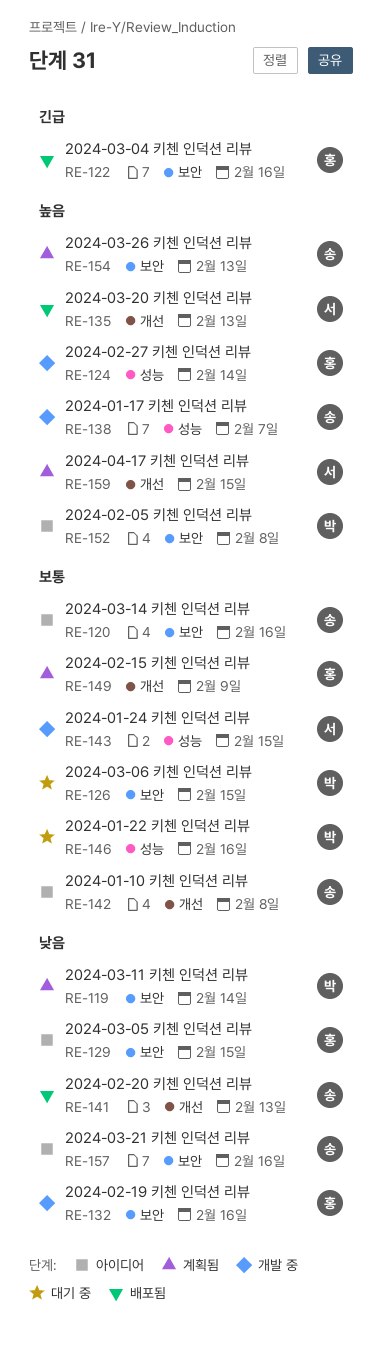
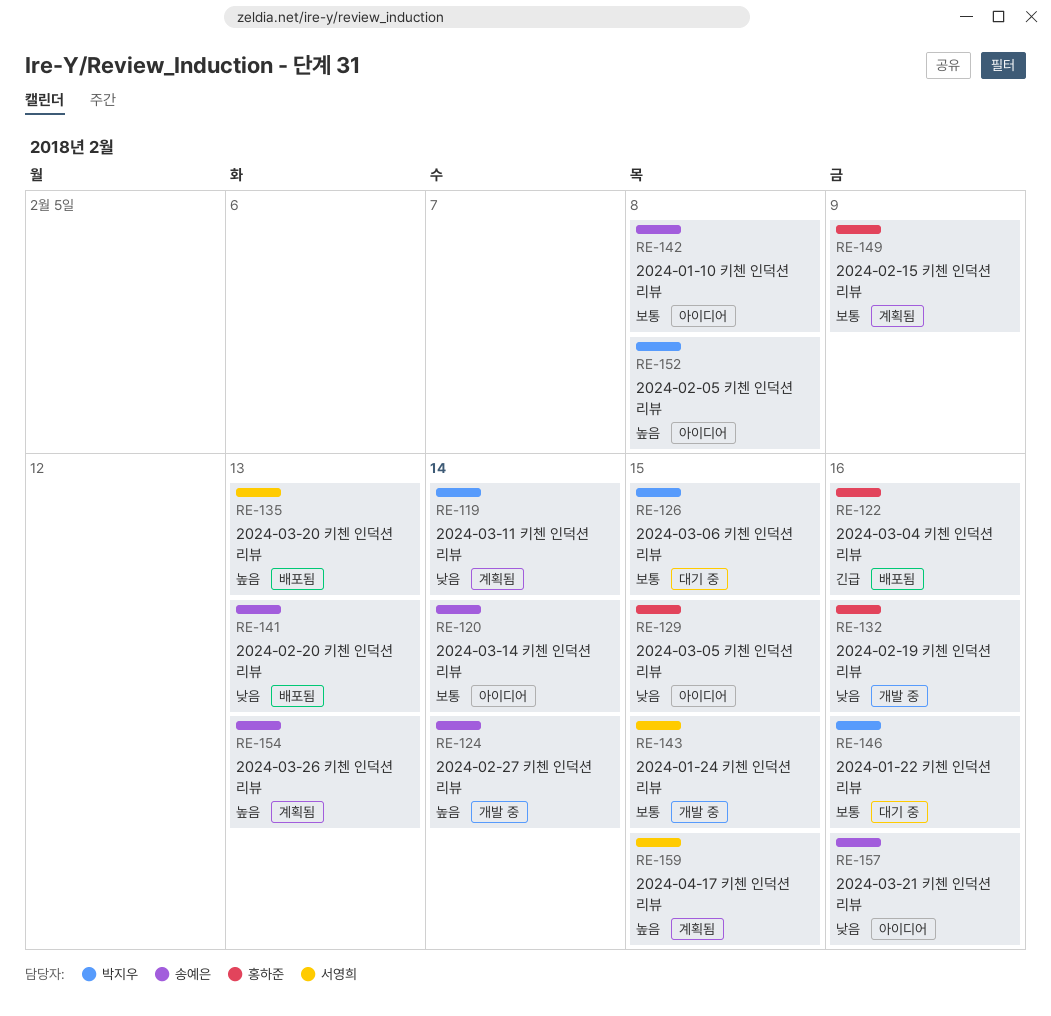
RE-120, due: Feb 16 -> Feb 14
RE-124, owner: 홍하준 -> 송예은
RE-138: present -> none

